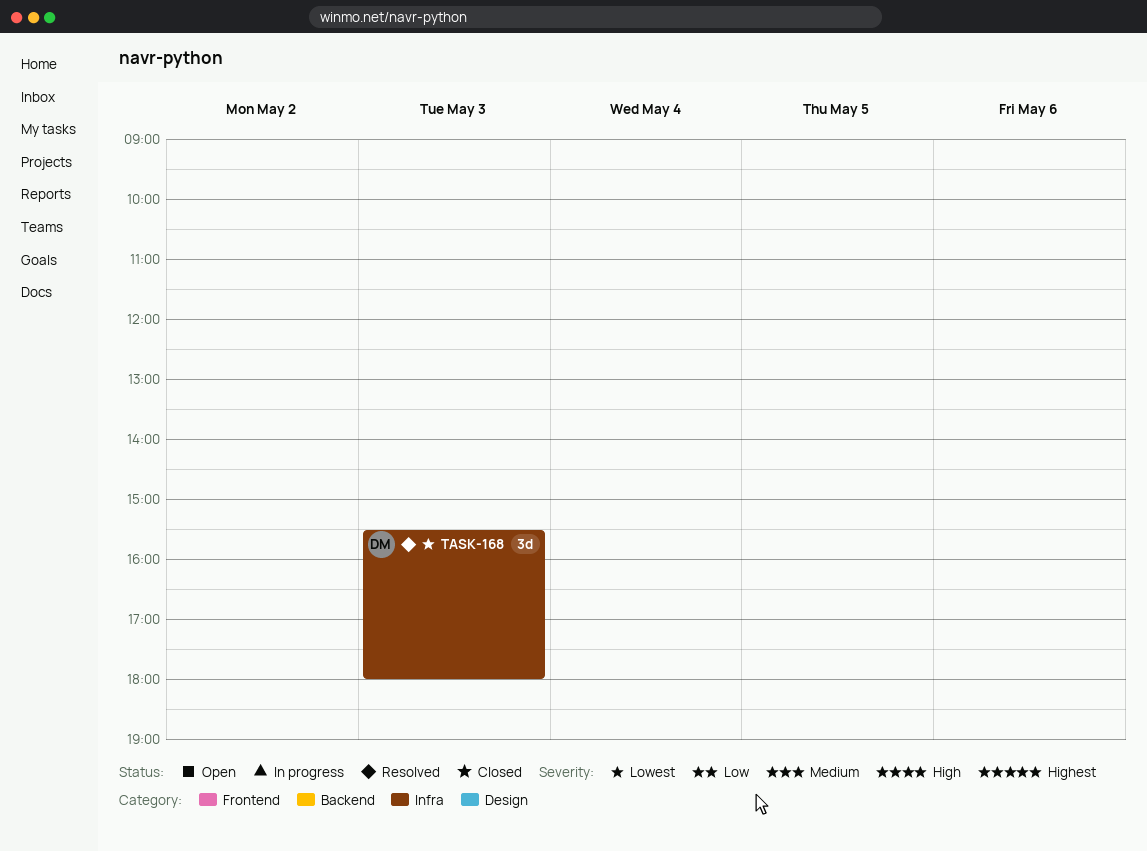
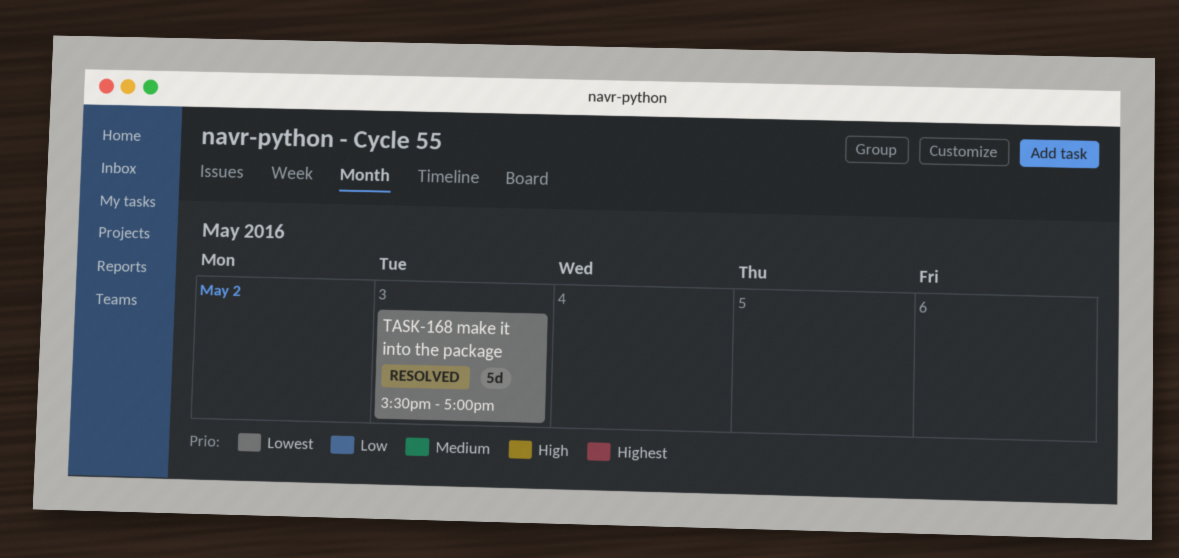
TASK-168, estimate: 3d -> 5d
TASK-168, ends: 18:00 -> 17:00

